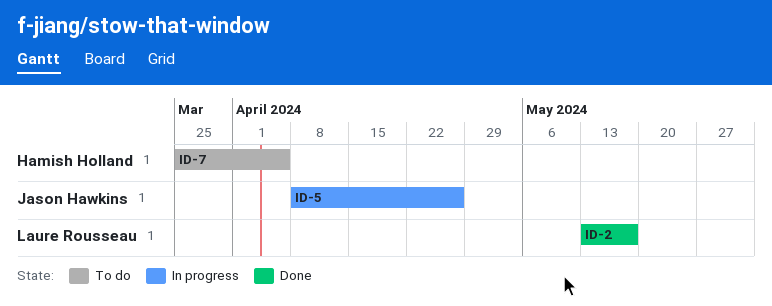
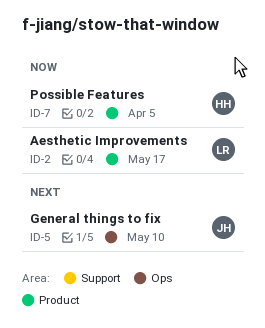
ID-5, due: Apr 26 -> May 10

